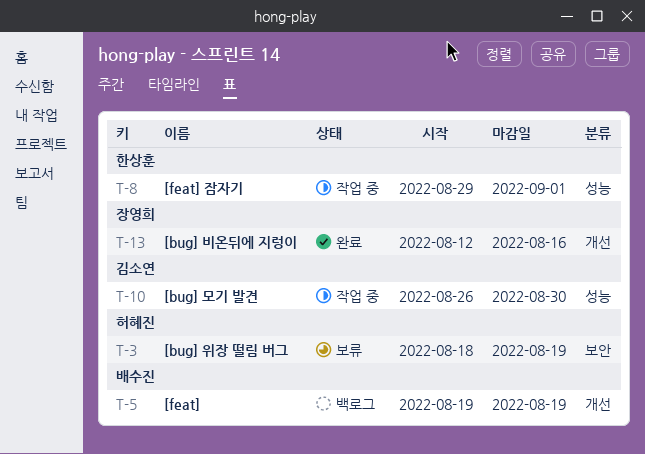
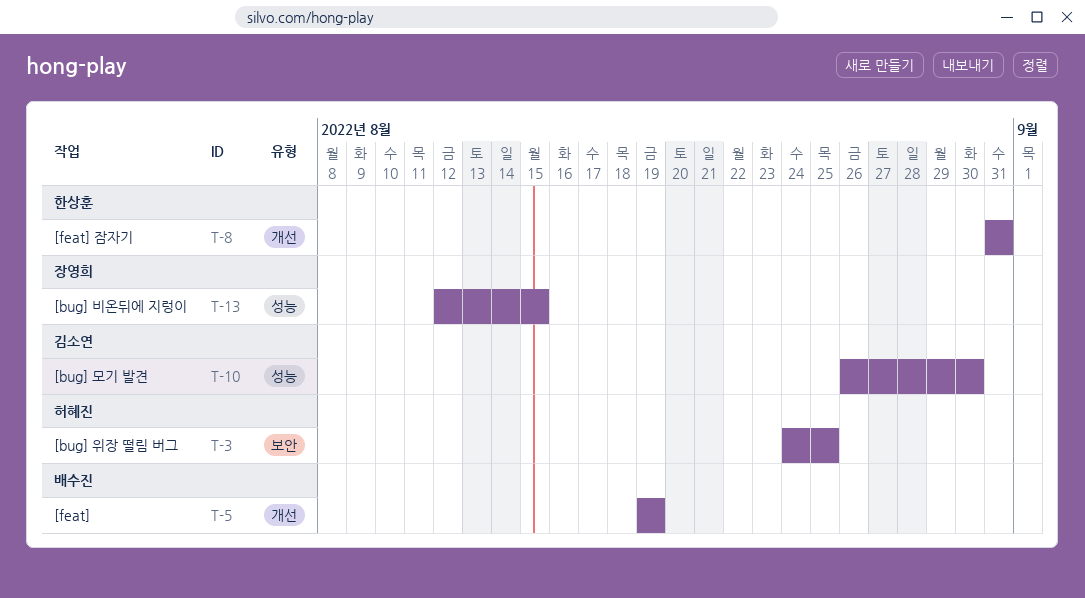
T-3, start: Aug 18 -> Aug 24
T-3, due: Aug 19 -> Aug 25
T-8, label: 성능 -> 개선
T-8, start: Aug 29 -> Aug 31
T-8, due: Sep 1 -> Aug 31
T-13, label: 개선 -> 성능
T-13, due: Aug 16 -> Aug 15

